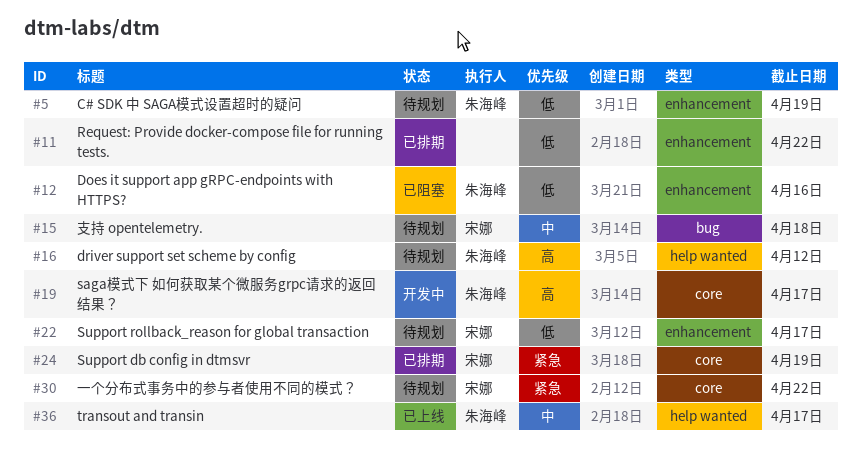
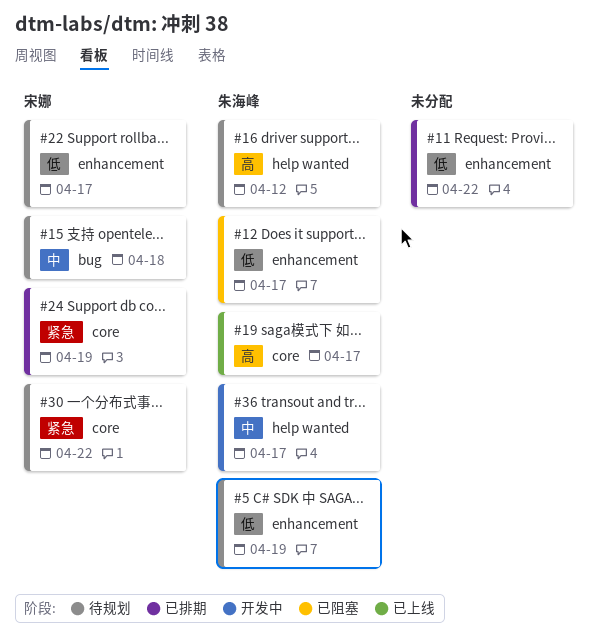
#12, due: Apr 16 -> Apr 17
#19, status: 开发中 -> 已上线
#36, status: 已上线 -> 开发中

